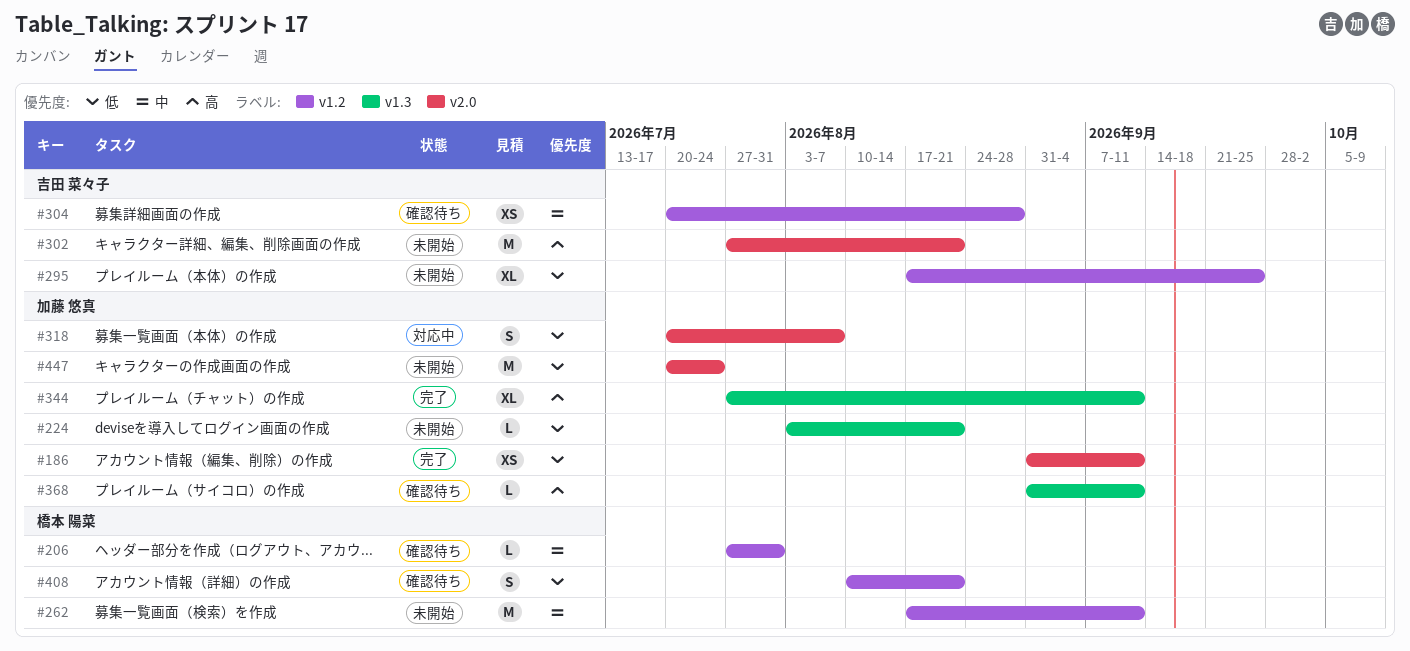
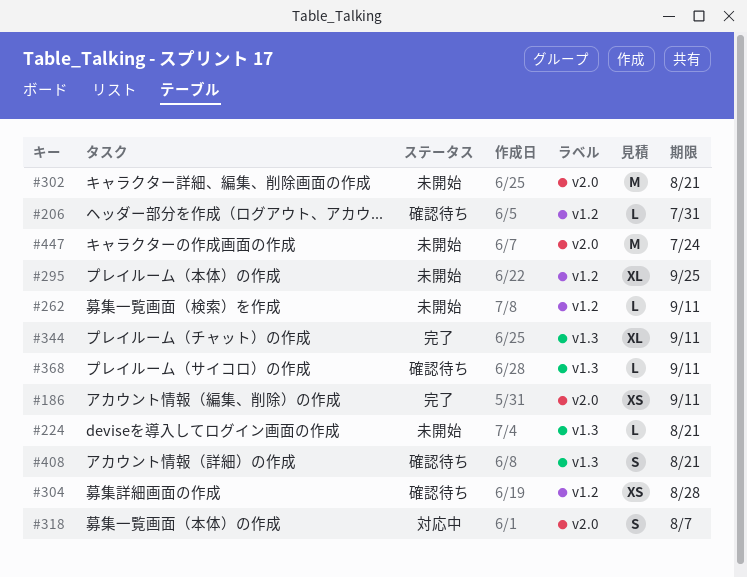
#262, estimate: M -> L
#408, label: v1.2 -> v1.3

